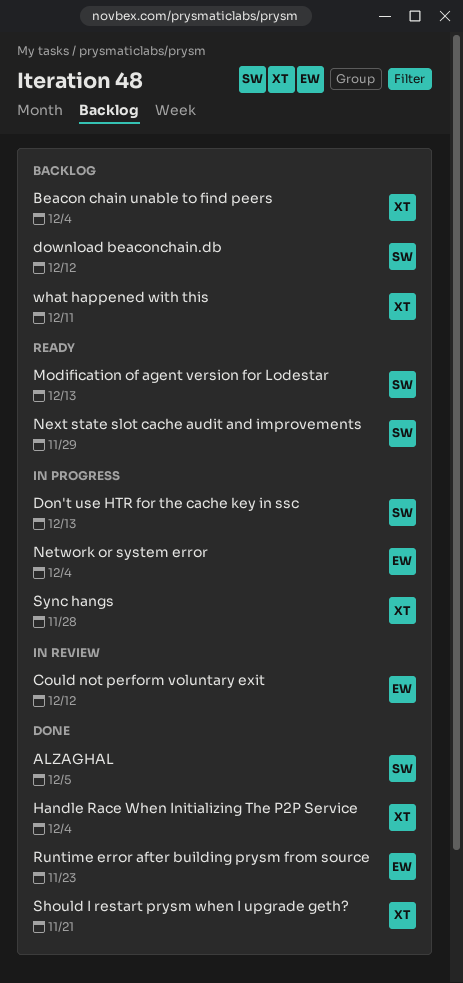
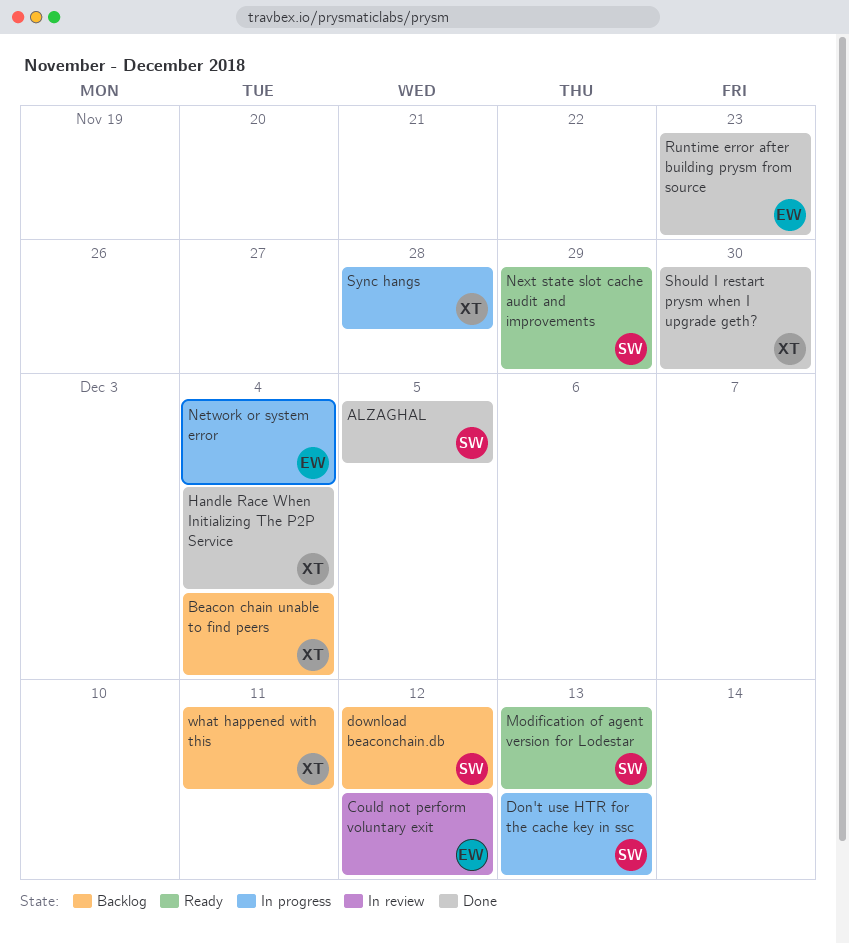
Should I restart prysm when I upgrade geth?, due: Nov 21 -> Nov 30

